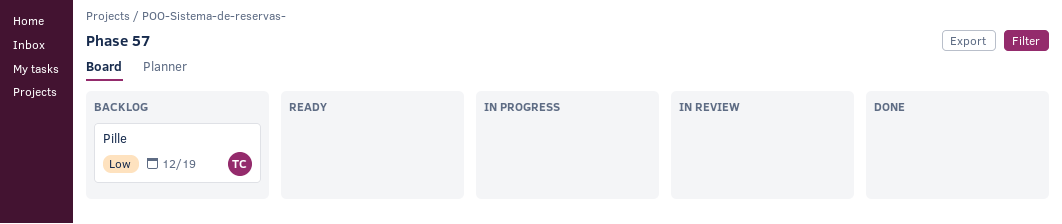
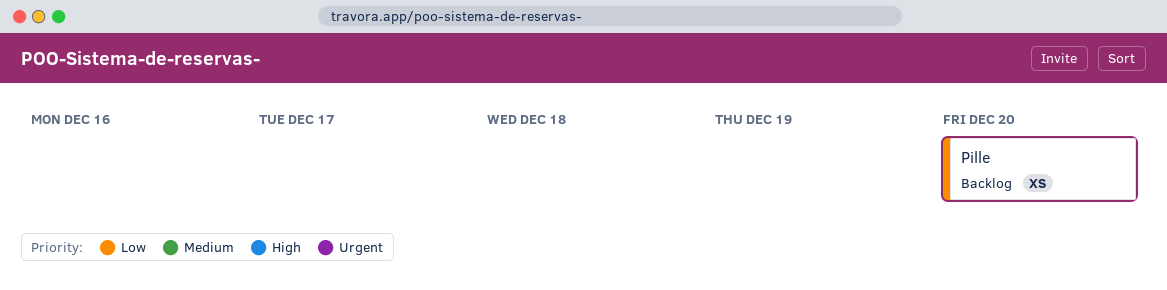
Pille, due: Dec 19 -> Dec 20

